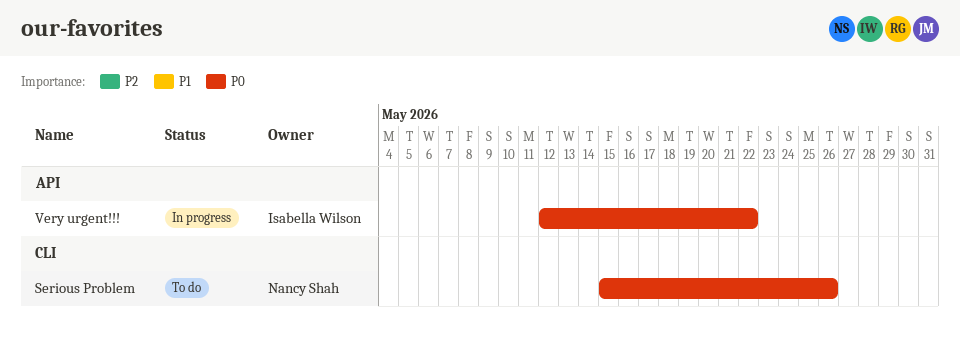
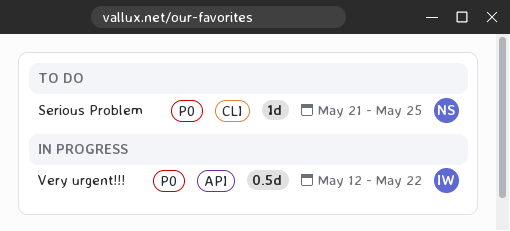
Serious Problem, start: May 15 -> May 21
Serious Problem, due: May 26 -> May 25

